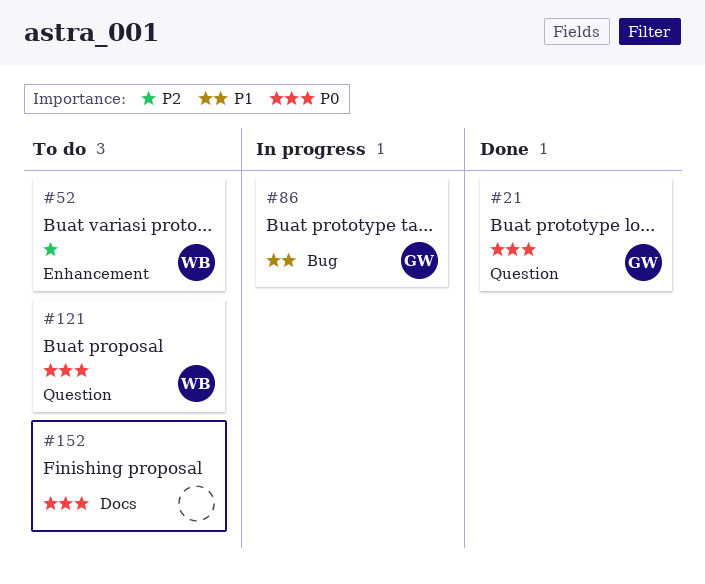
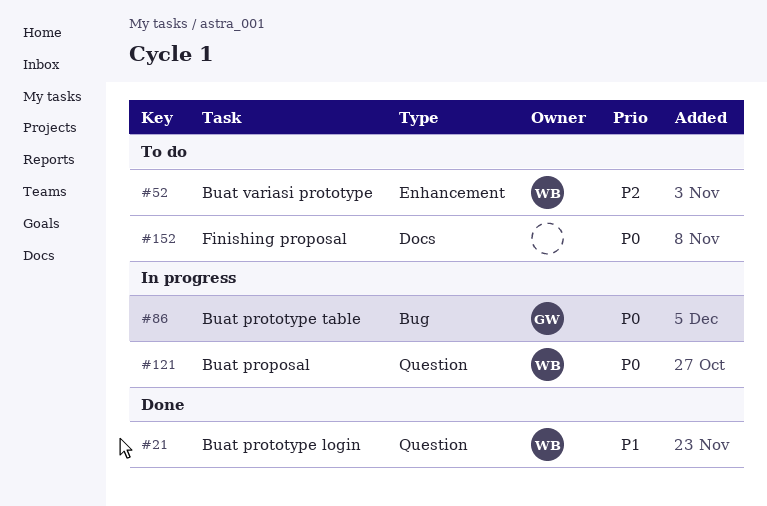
#21, owner: GW -> WB
#21, priority: P0 -> P1
#86, priority: P1 -> P0
#121, status: To do -> In progress

